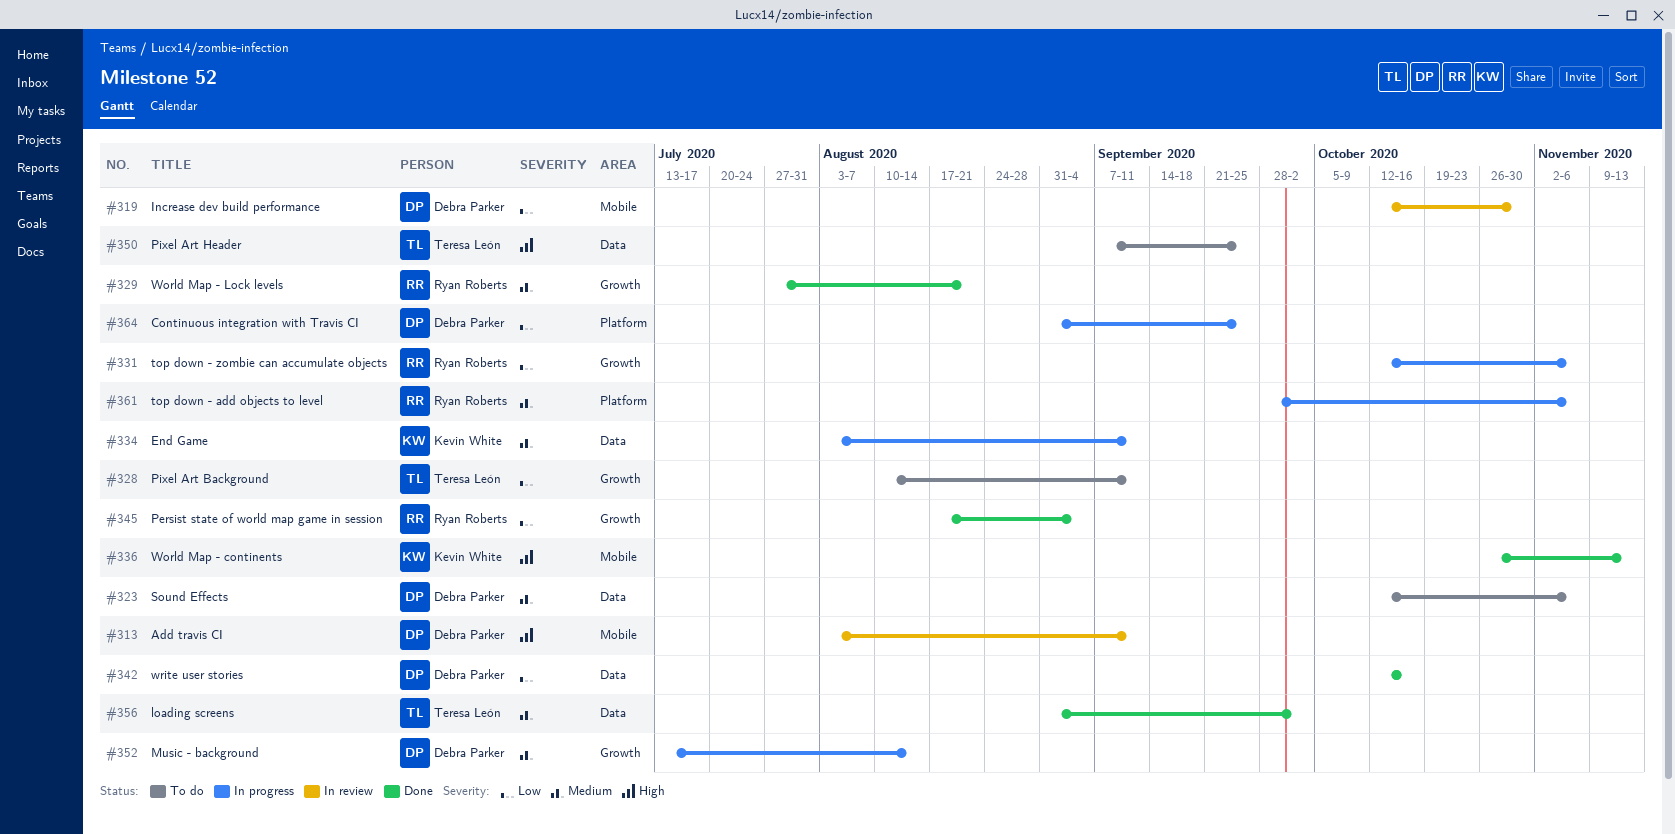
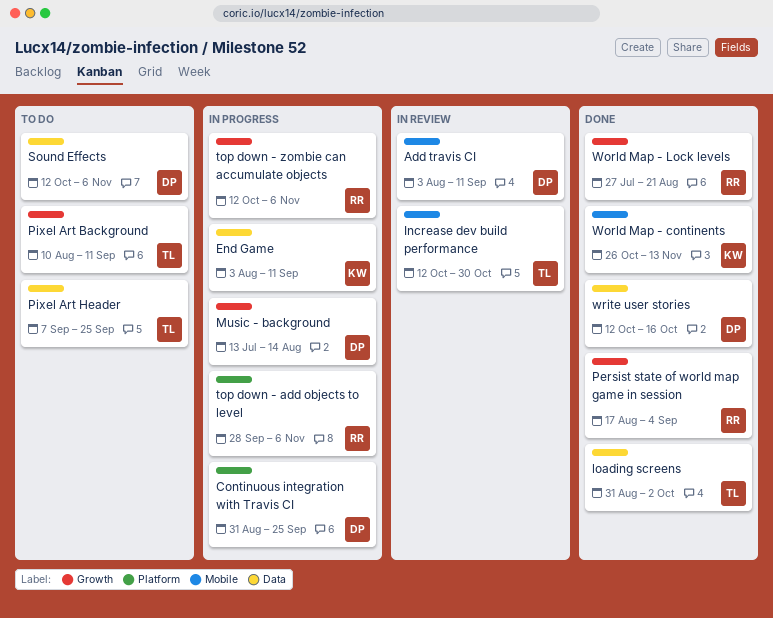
Increase dev build performance, owner: Debra Parker -> Teresa León

